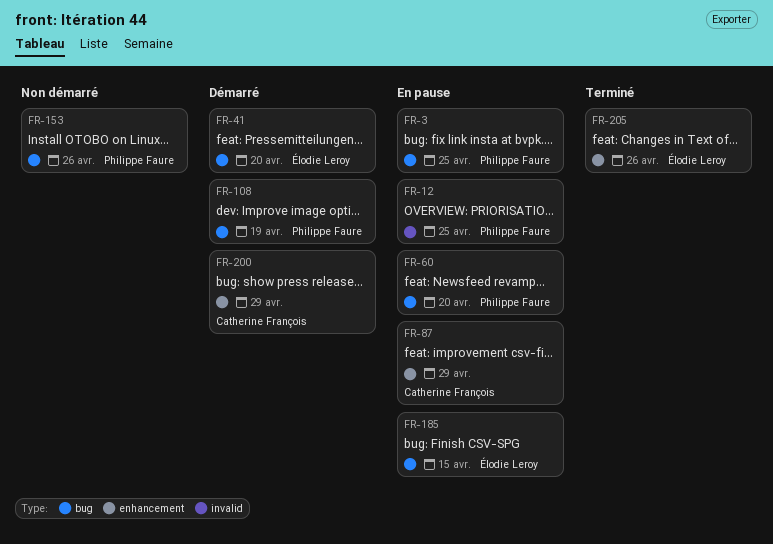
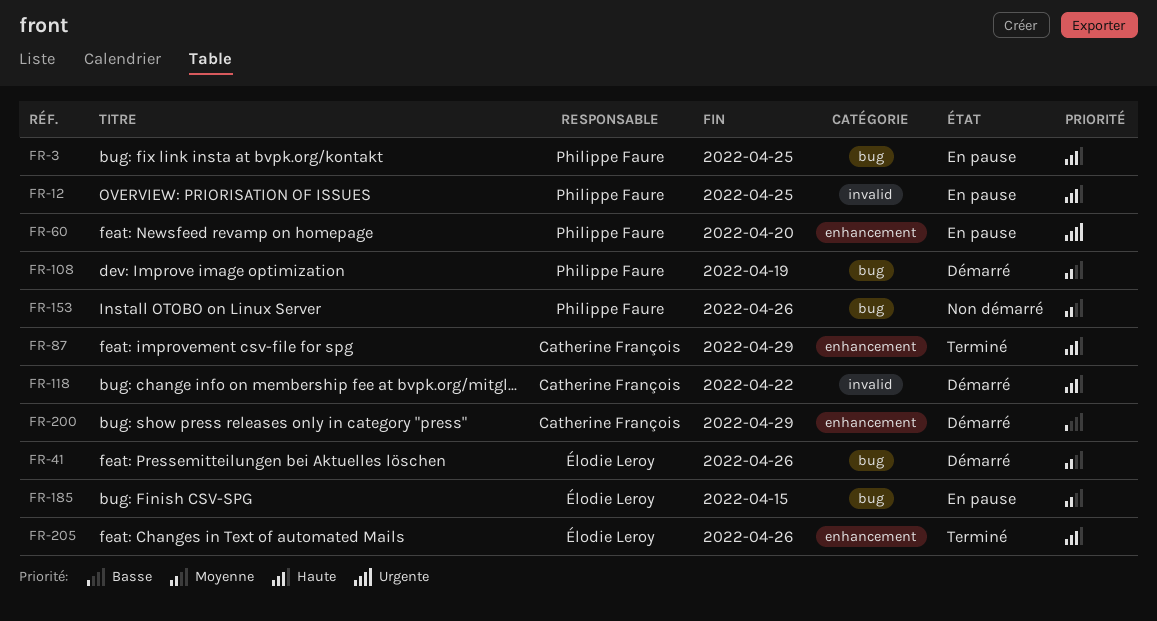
FR-41, due: Apr 20 -> Apr 26
FR-60, label: bug -> enhancement
FR-87, status: En pause -> Terminé
FR-118: none -> present

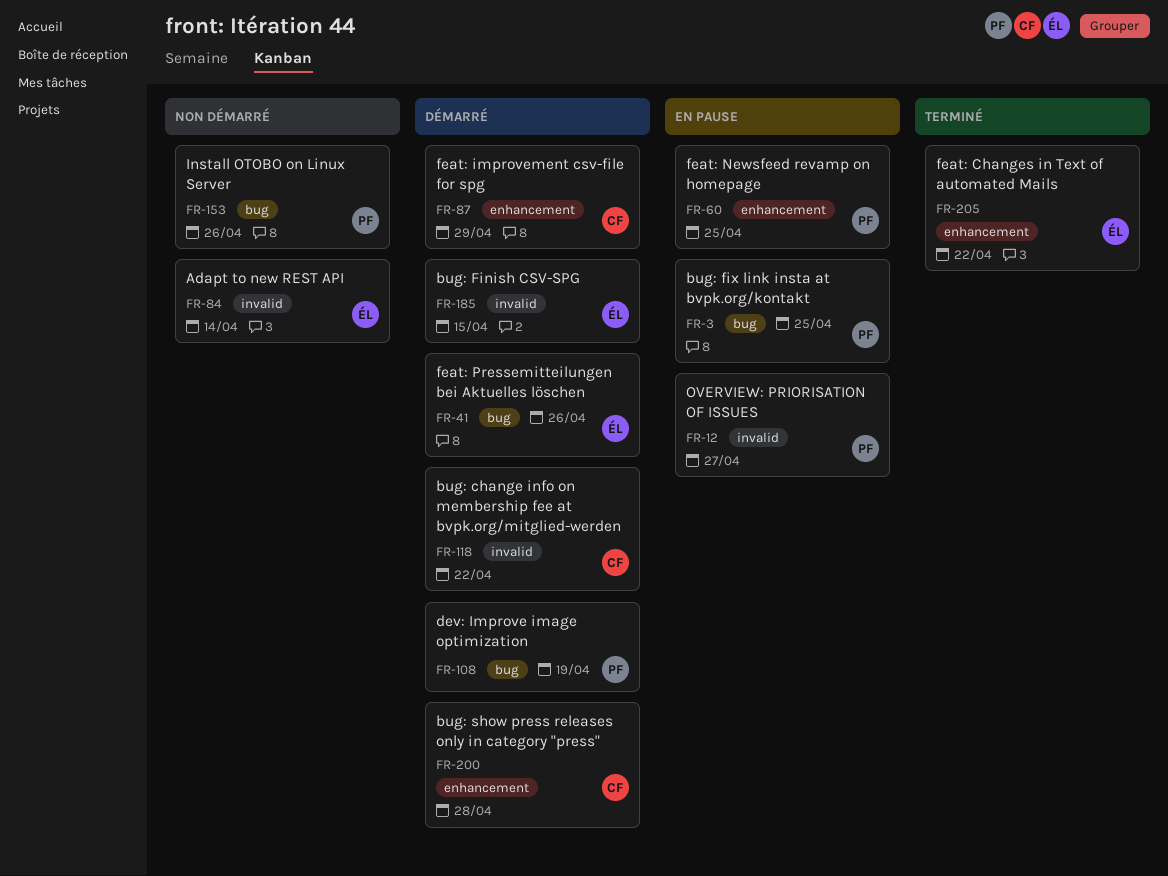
FR-12, due: Apr 25 -> Apr 27
FR-60, due: Apr 20 -> Apr 25
FR-84: none -> present
FR-87, status: Terminé -> Démarré
FR-185, status: En pause -> Démarré
FR-185, label: bug -> invalid
FR-200, due: Apr 29 -> Apr 28
FR-205, due: Apr 26 -> Apr 22

